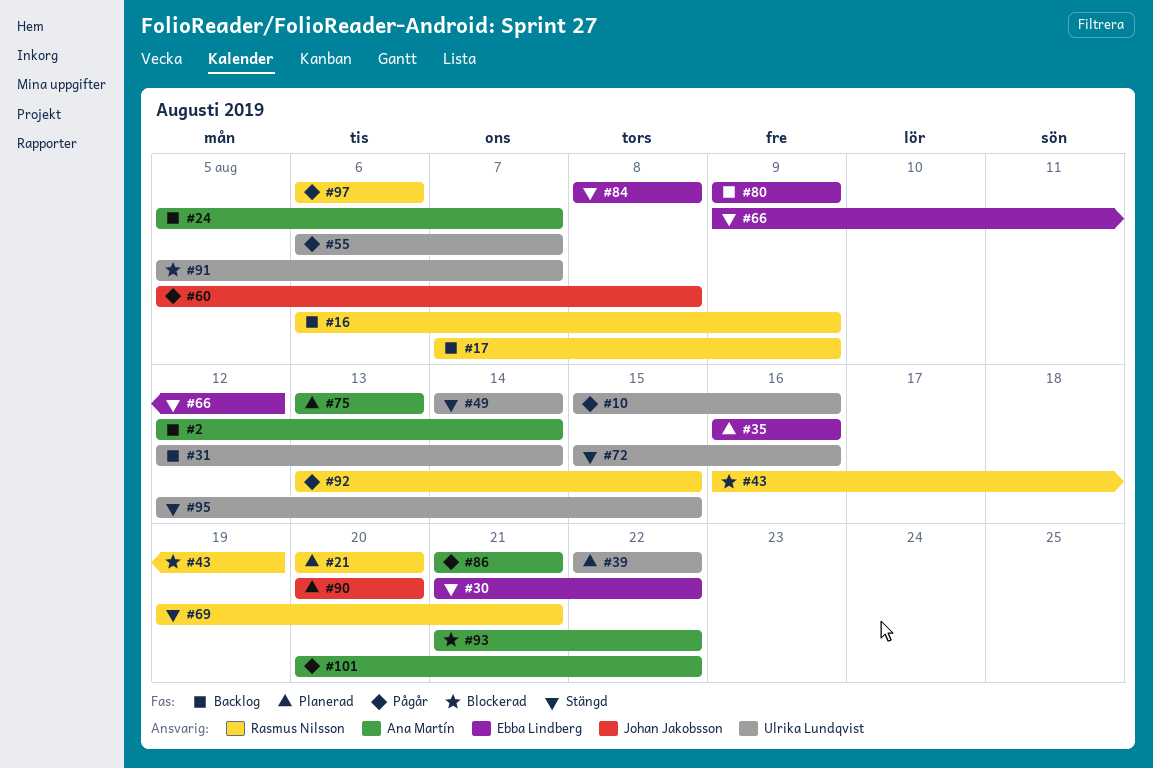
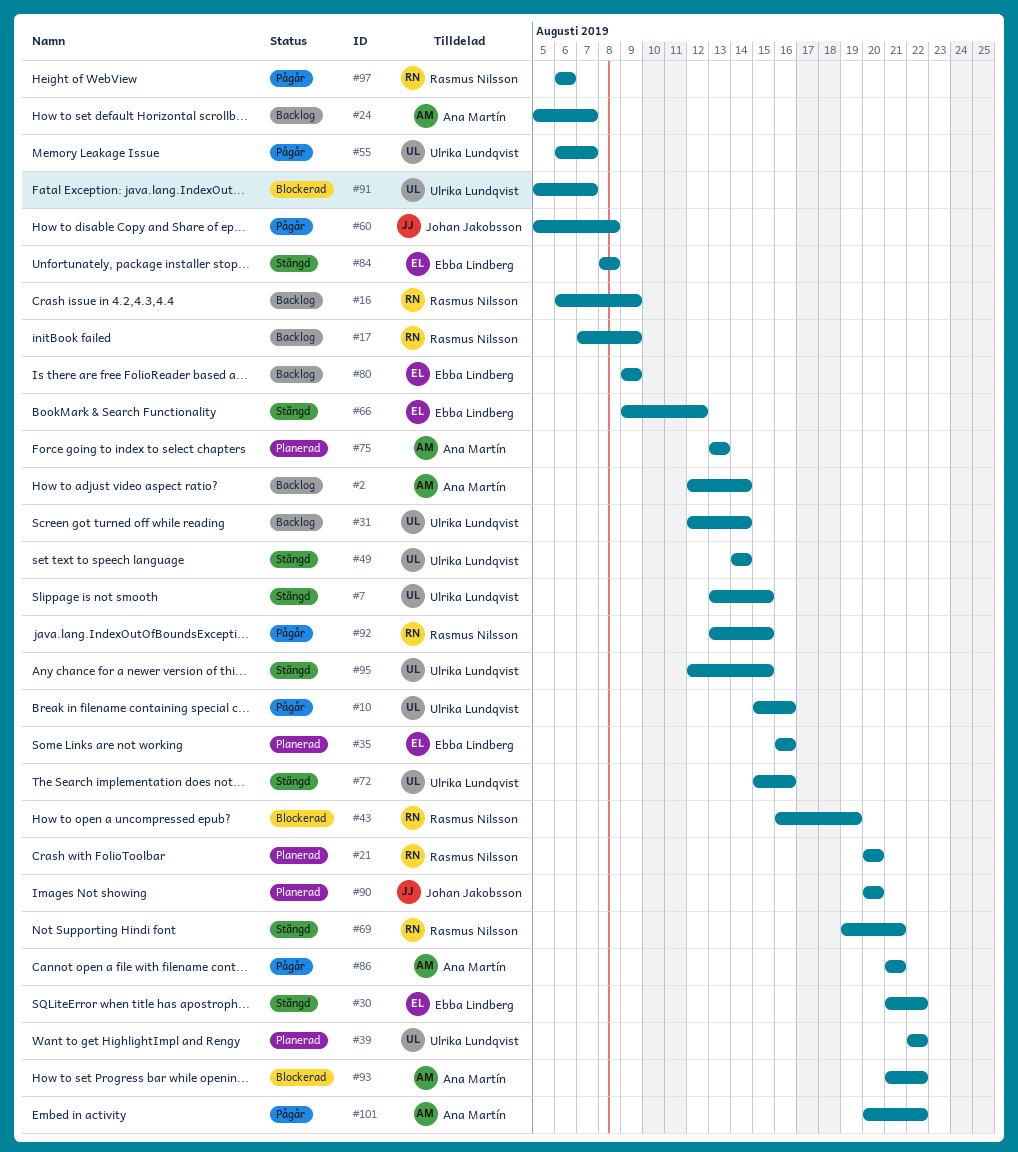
#7: none -> present

